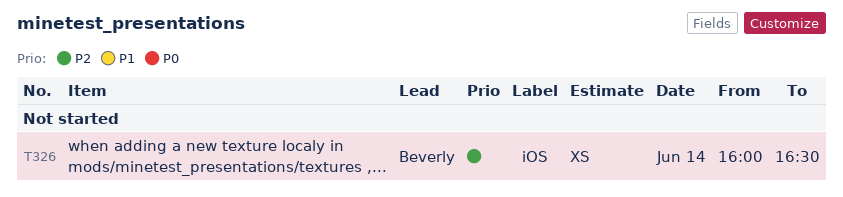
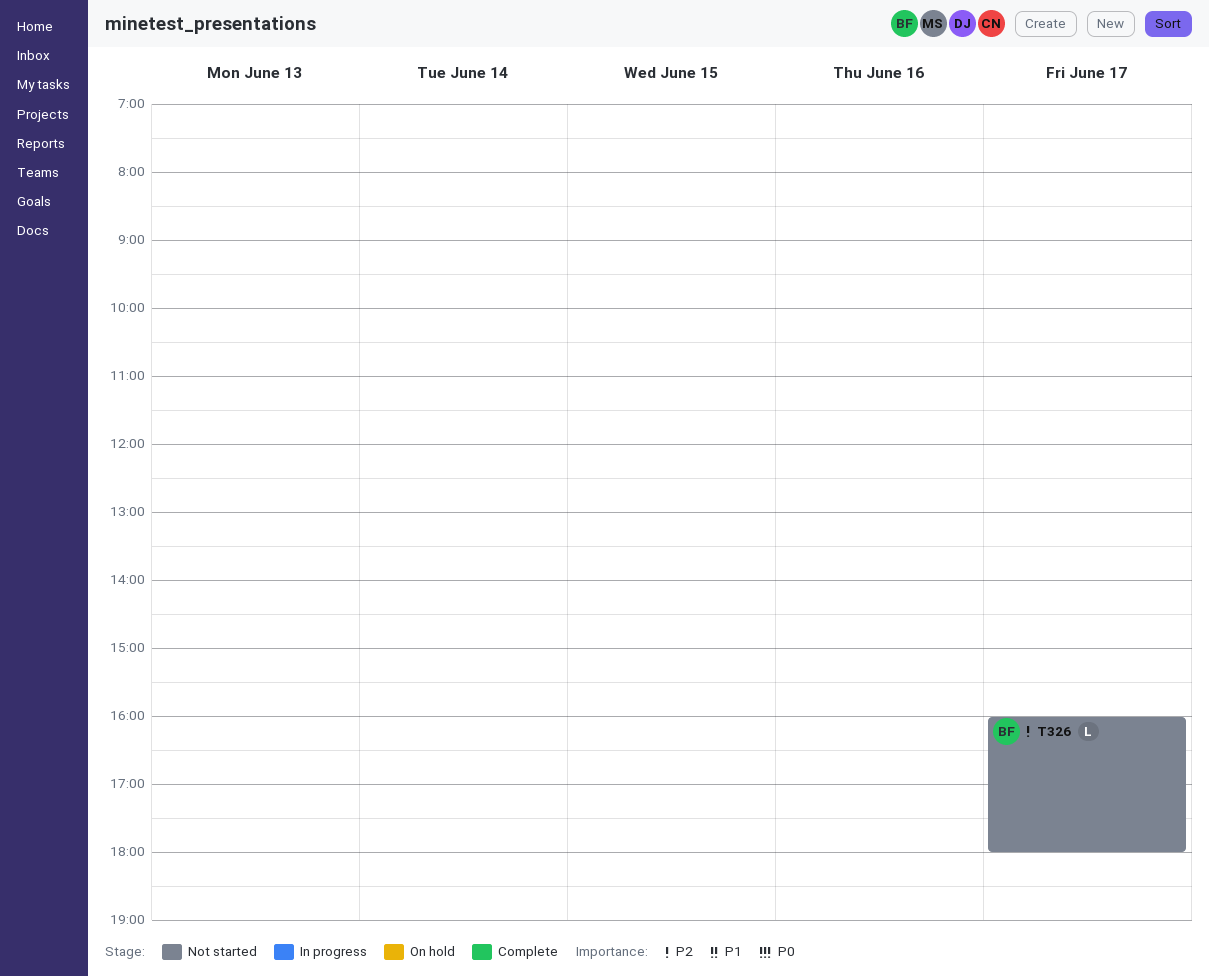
T326, estimate: XS -> L
T326, day: Jun 14 -> Jun 17
T326, ends: 16:30 -> 18:00

